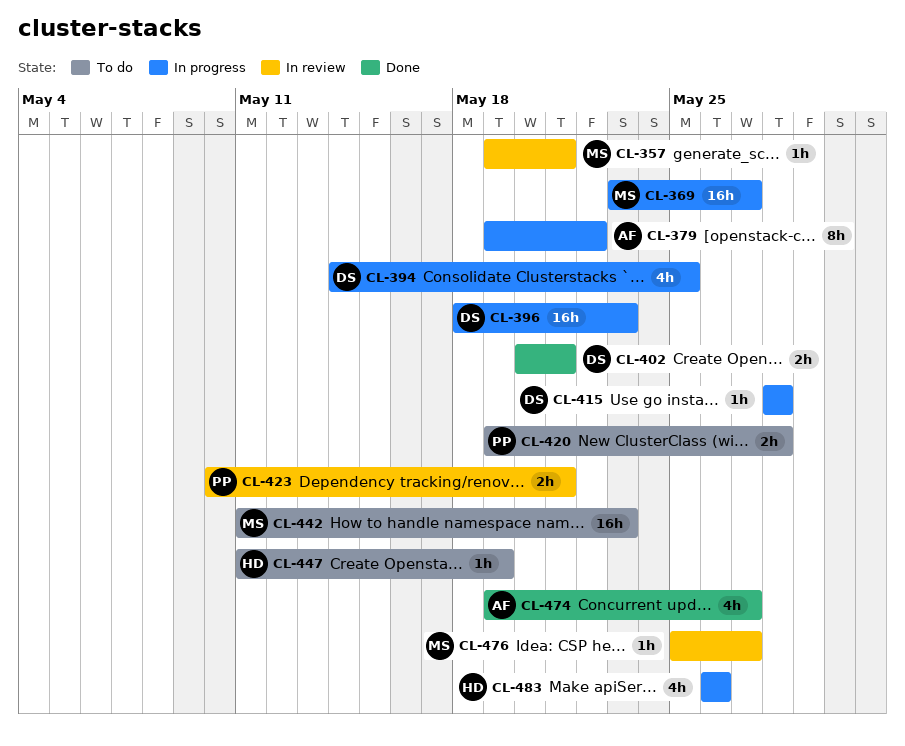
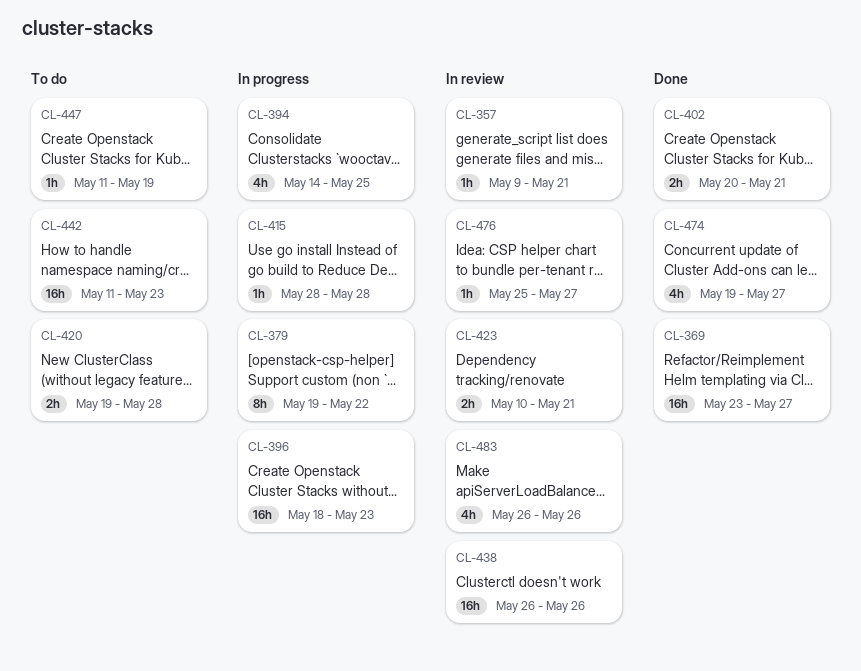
CL-357, start: May 19 -> May 9
CL-369, status: In progress -> Done
CL-438: none -> present
CL-483, status: In progress -> In review

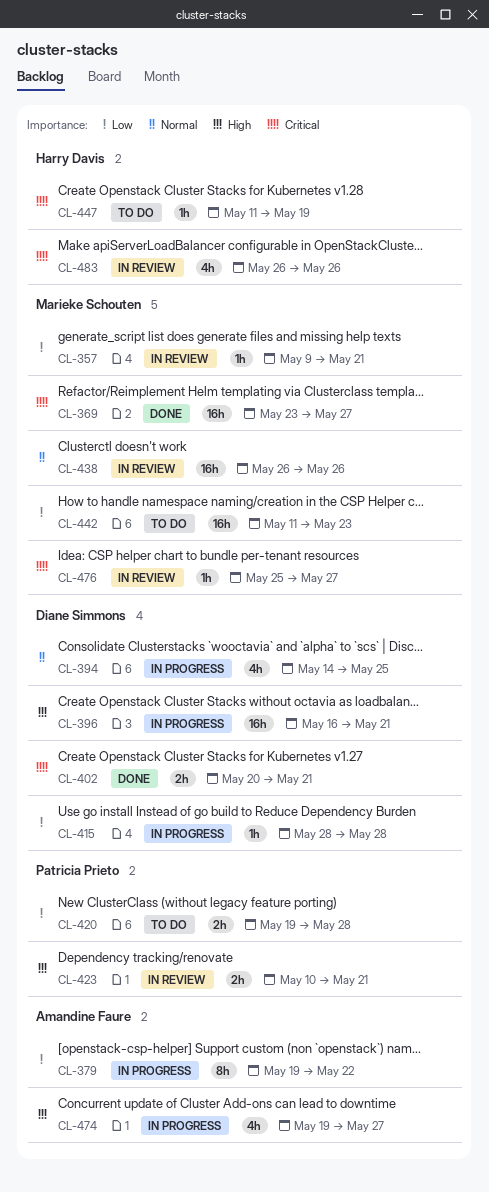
CL-396, start: May 18 -> May 16
CL-396, due: May 23 -> May 21
CL-474, status: Done -> In progress

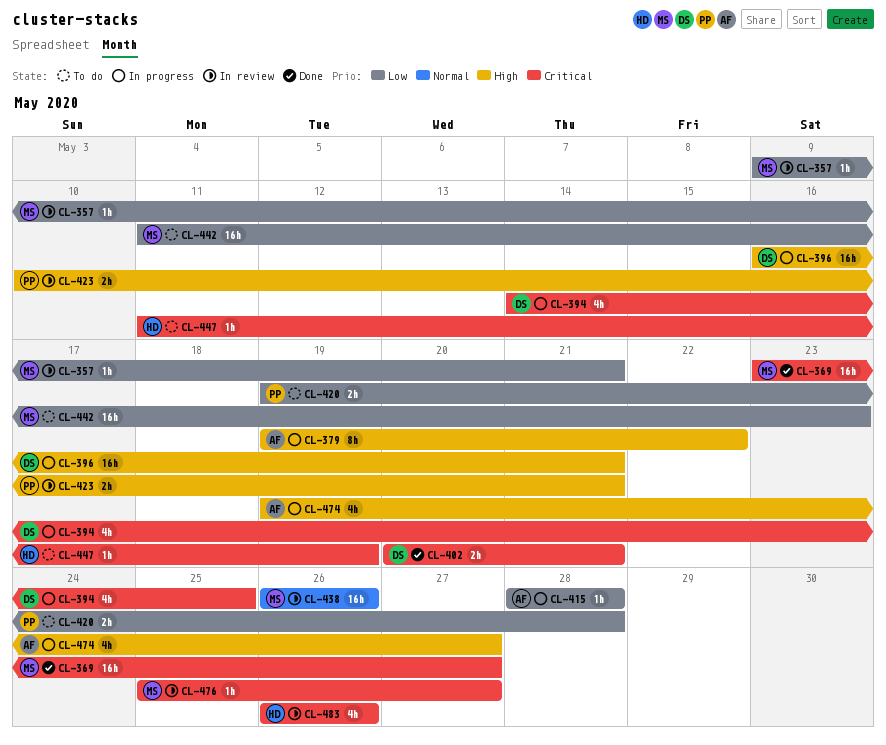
CL-379, priority: Low -> High
CL-394, priority: Normal -> Critical
CL-415, owner: Diane Simmons -> Amandine Faure

